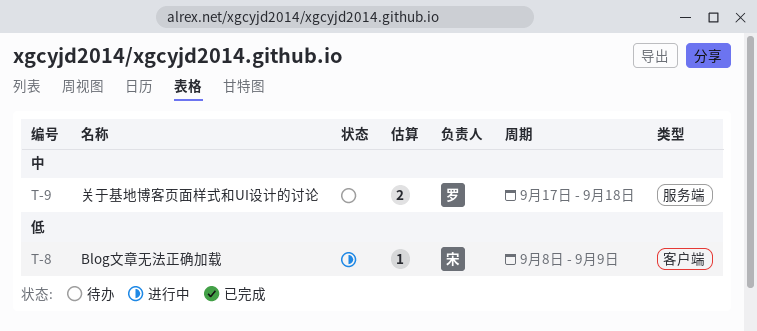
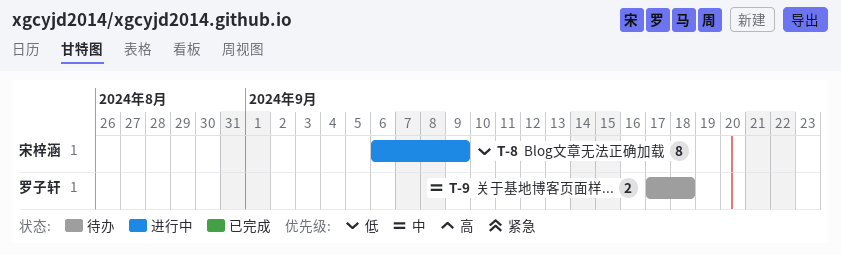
T-8, estimate: 1 -> 8
T-8, start: Sep 8 -> Sep 6

